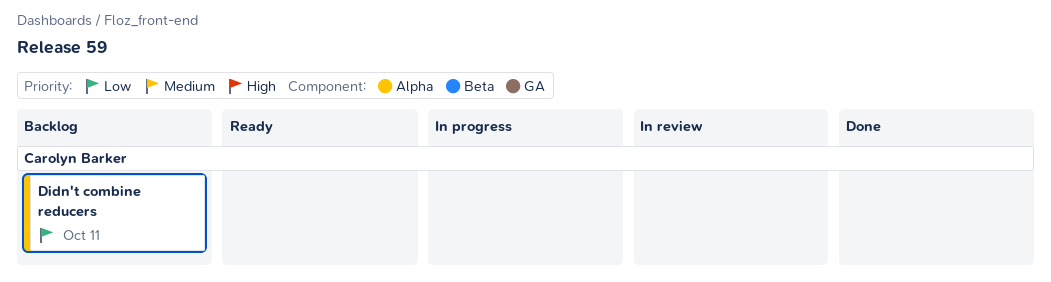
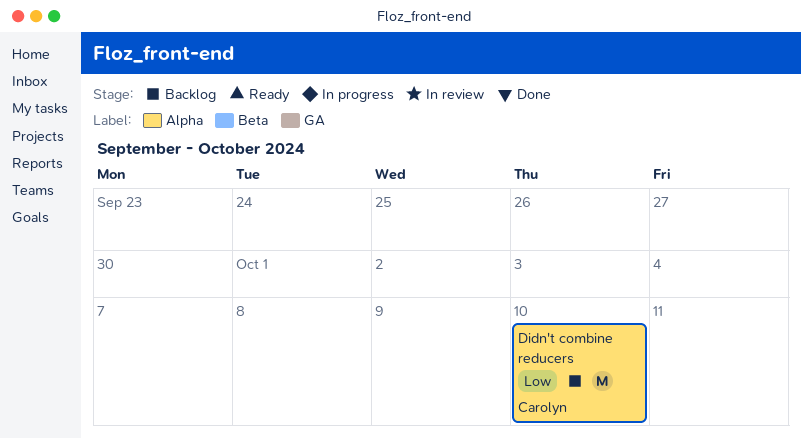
Didn't combine reducers, due: Oct 11 -> Oct 10

